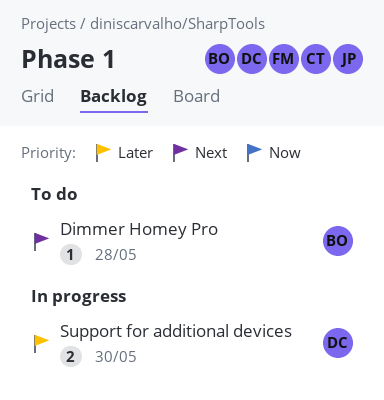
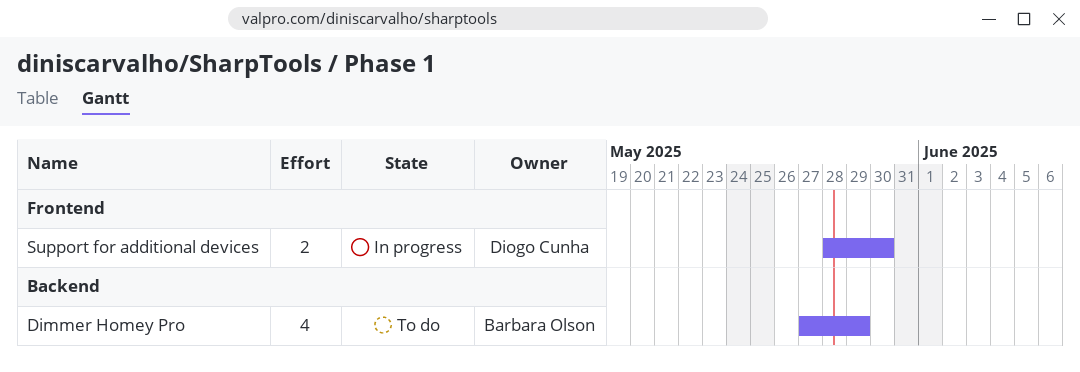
Dimmer Homey Pro, estimate: 1 -> 4
Dimmer Homey Pro, due: May 28 -> May 29

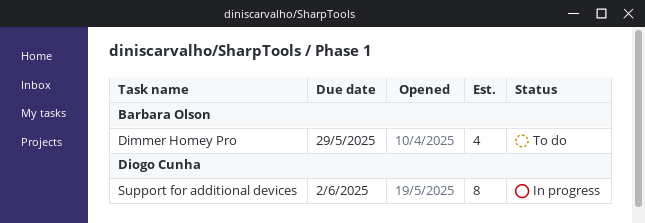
Support for additional devices, estimate: 2 -> 8
Support for additional devices, due: May 30 -> Jun 2

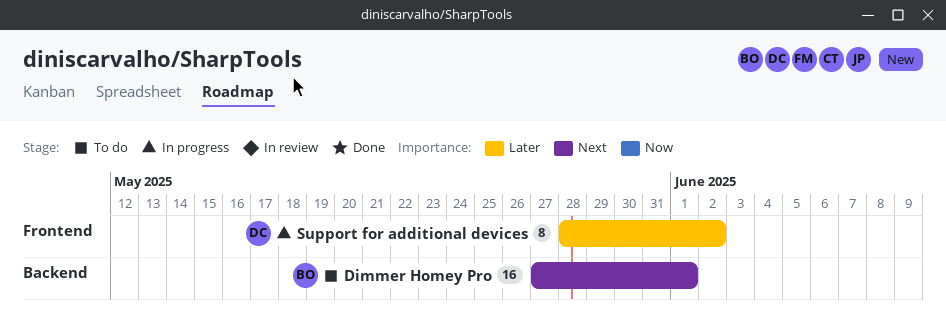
Dimmer Homey Pro, estimate: 4 -> 16
Dimmer Homey Pro, due: May 29 -> Jun 1

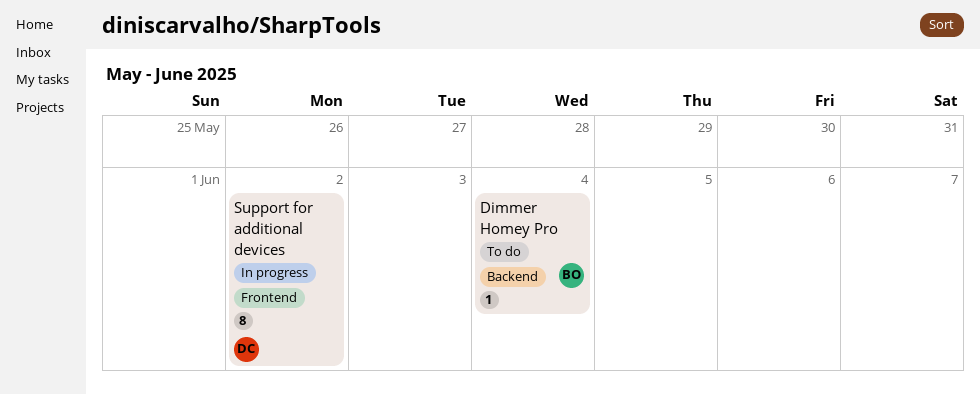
Dimmer Homey Pro, estimate: 16 -> 1
Dimmer Homey Pro, due: Jun 1 -> Jun 4

